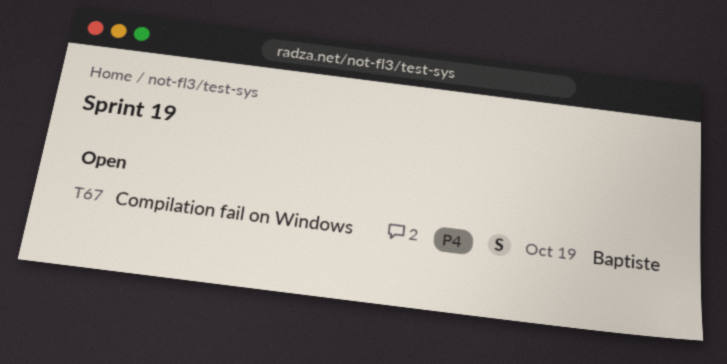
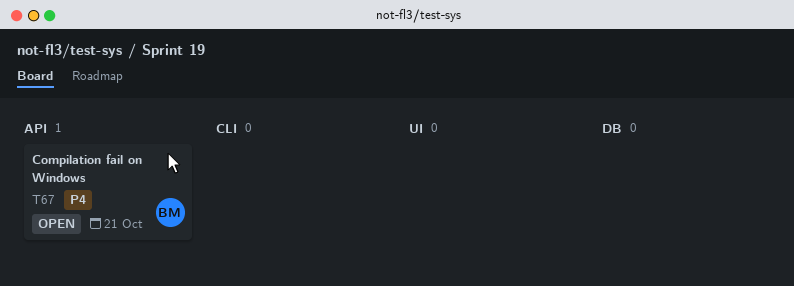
T67, due: Oct 19 -> Oct 21

